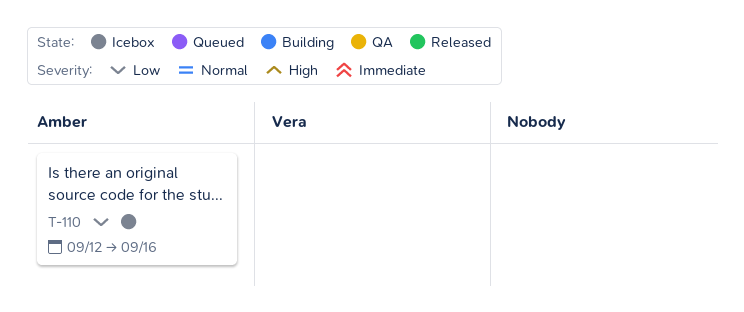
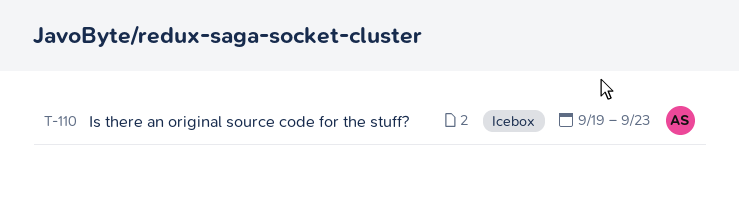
T-110, start: Sep 12 -> Sep 19
T-110, due: Sep 16 -> Sep 23

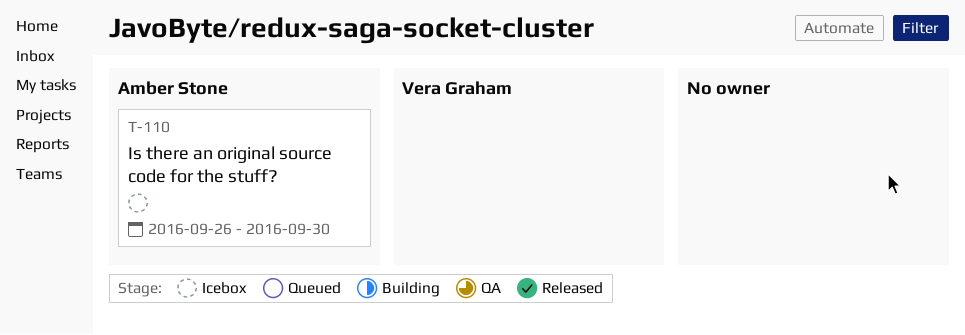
T-110, start: Sep 19 -> Sep 26
T-110, due: Sep 23 -> Sep 30

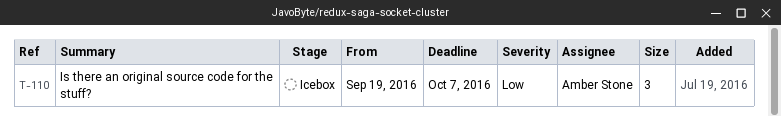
T-110, start: Sep 26 -> Sep 19
T-110, due: Sep 30 -> Oct 7

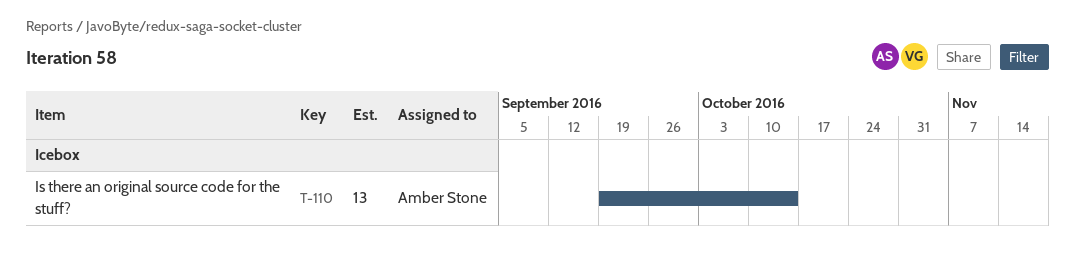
T-110, estimate: 3 -> 13
T-110, due: Oct 7 -> Oct 14

